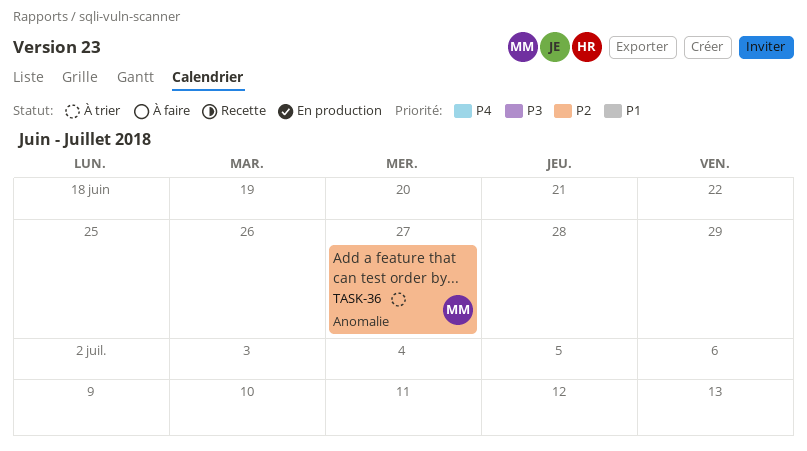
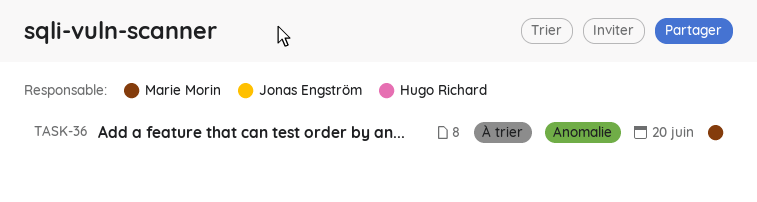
TASK-36, due: Jun 27 -> Jun 20

